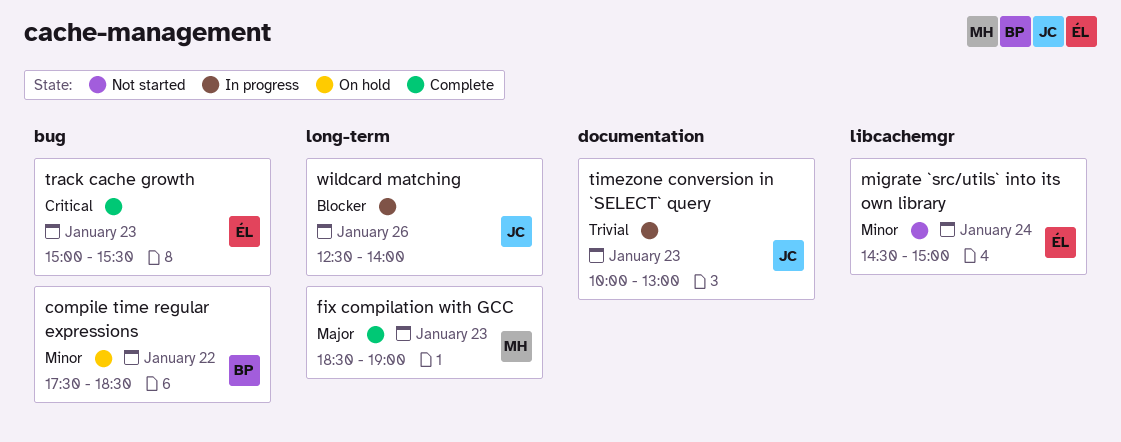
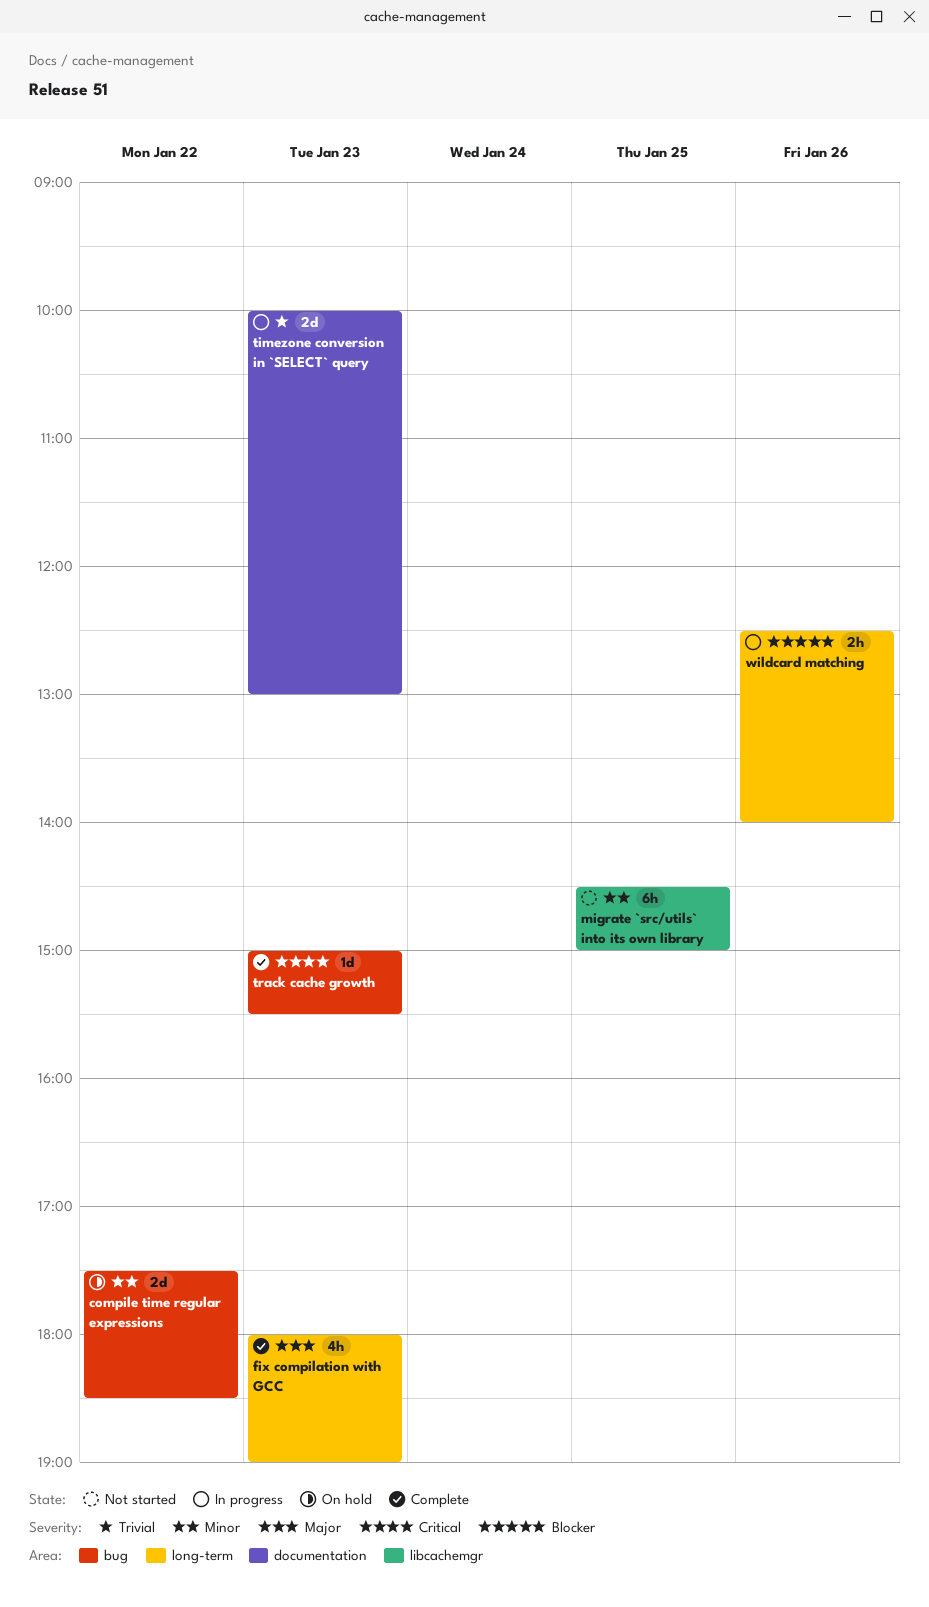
fix compilation with GCC, begins: 18:30 -> 18:00
migrate `src/utils` into its own library, day: Jan 24 -> Jan 25

